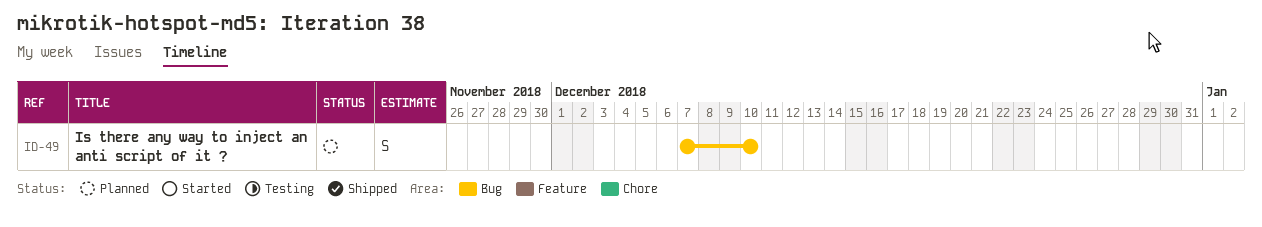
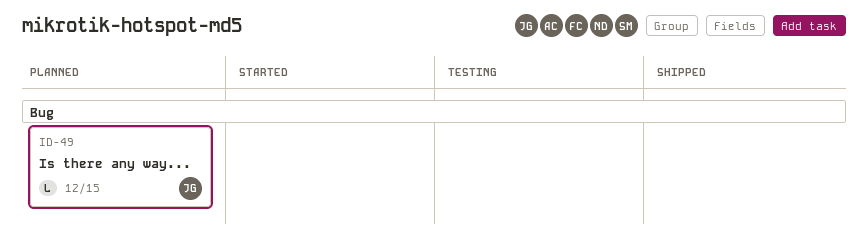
ID-49, estimate: S -> L
ID-49, due: Dec 10 -> Dec 15

